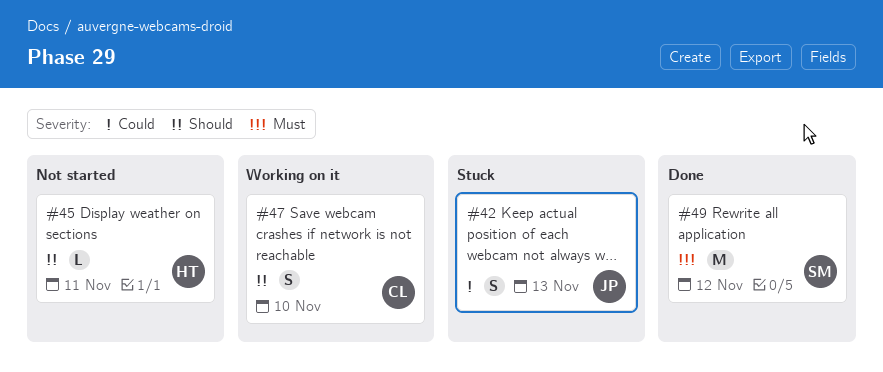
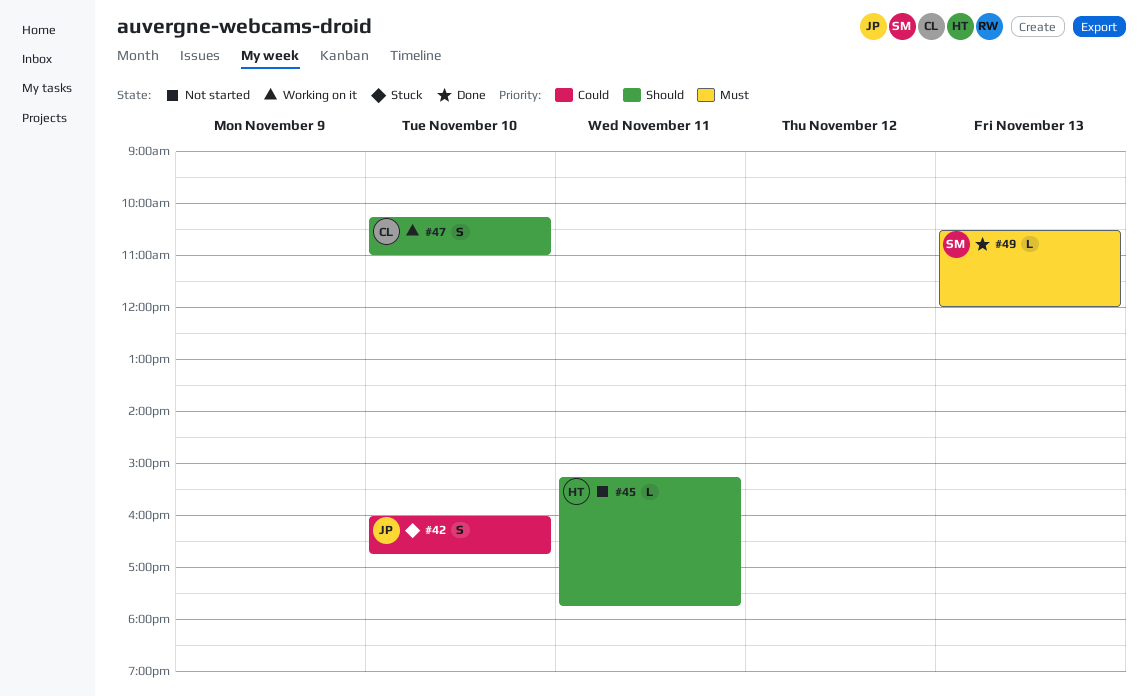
#42, day: Nov 13 -> Nov 10
#49, estimate: M -> L
#49, day: Nov 12 -> Nov 13

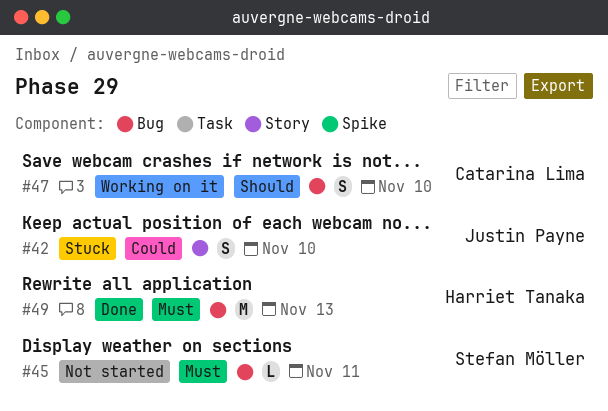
#45, owner: Harriet Tanaka -> Stefan Möller
#45, priority: Should -> Must
#49, owner: Stefan Möller -> Harriet Tanaka
#49, estimate: L -> M

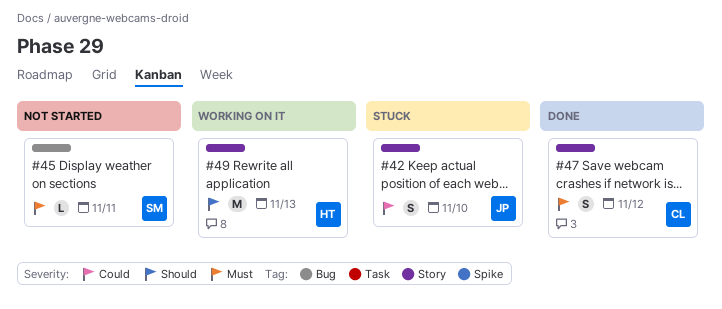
#47, status: Working on it -> Done
#47, priority: Should -> Must
#47, label: Bug -> Story
#47, day: Nov 10 -> Nov 12
#49, status: Done -> Working on it
#49, priority: Must -> Should
#49, label: Bug -> Story

